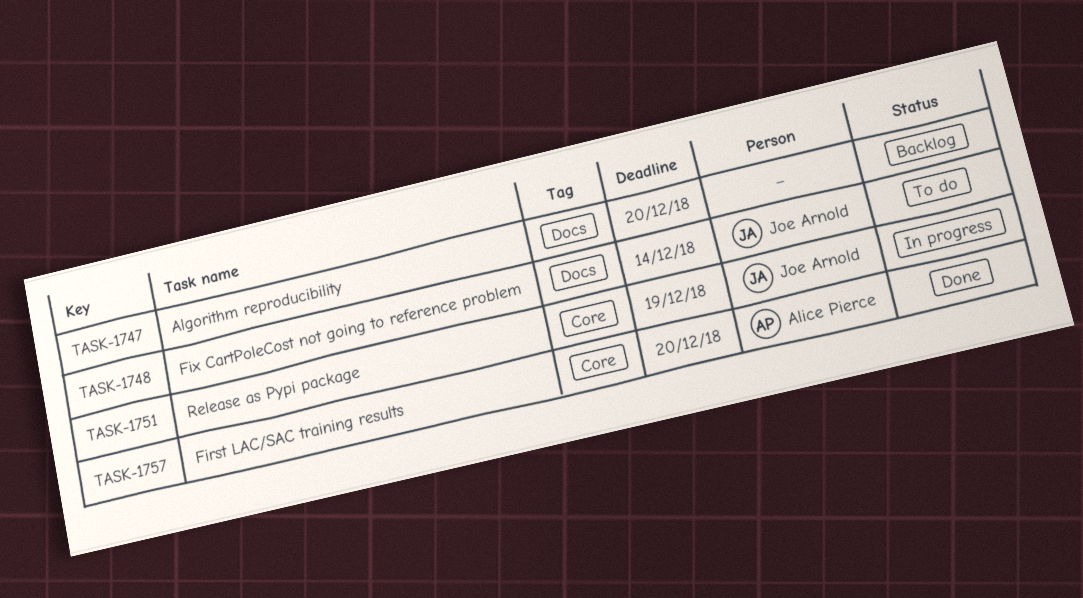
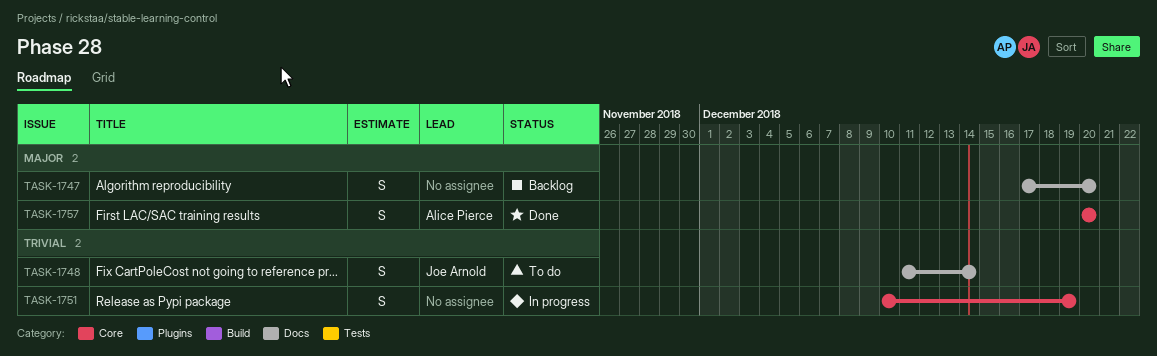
TASK-1751, owner: Joe Arnold -> none

